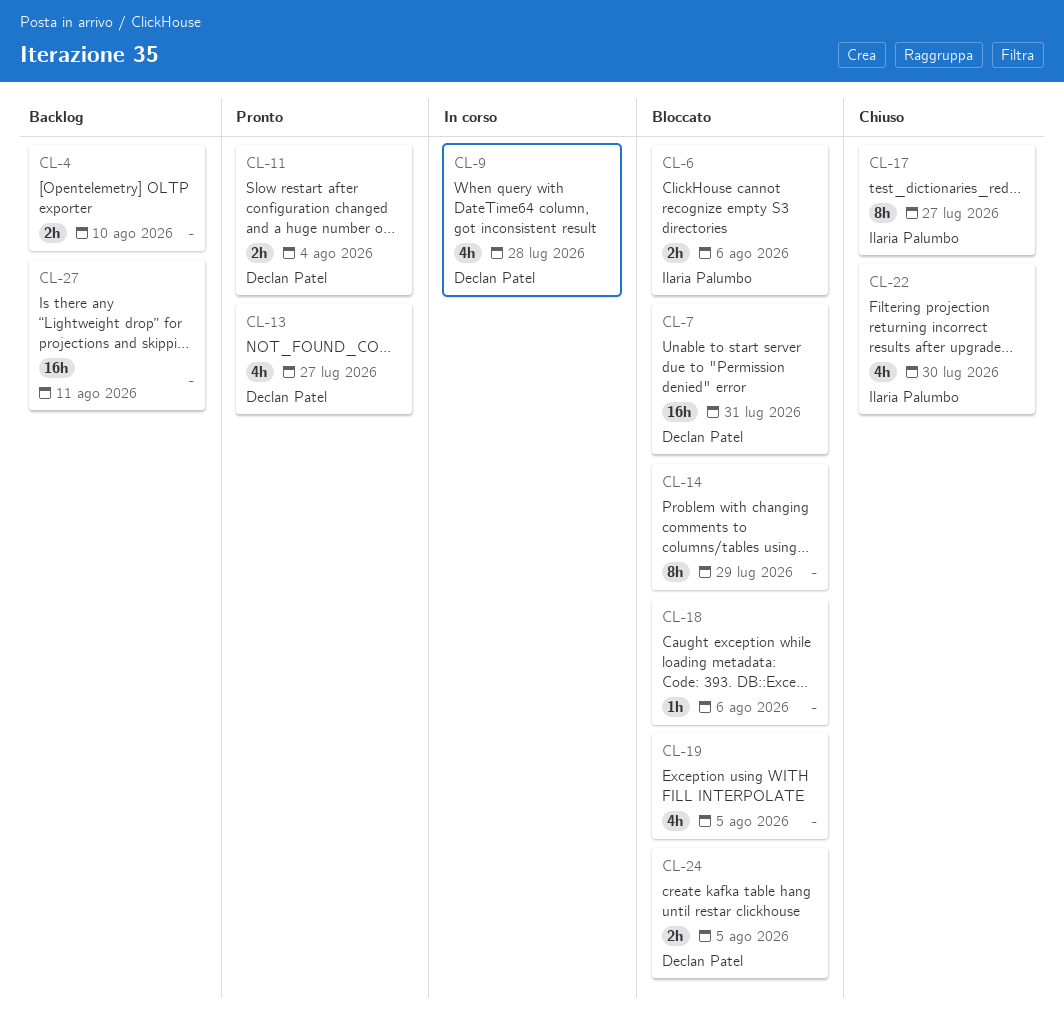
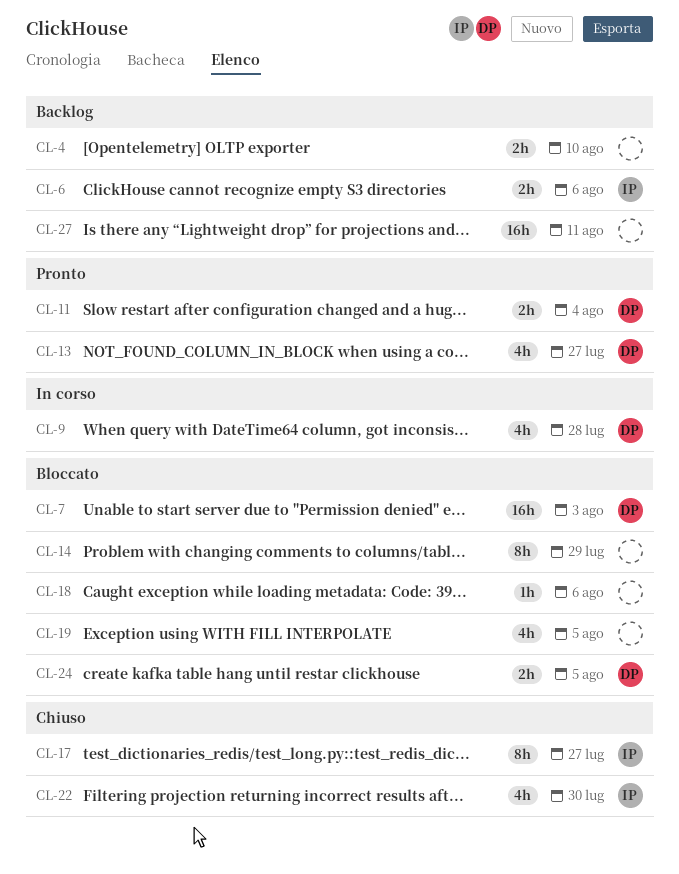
CL-6, status: Bloccato -> Backlog
CL-7, due: Jul 31 -> Aug 3

